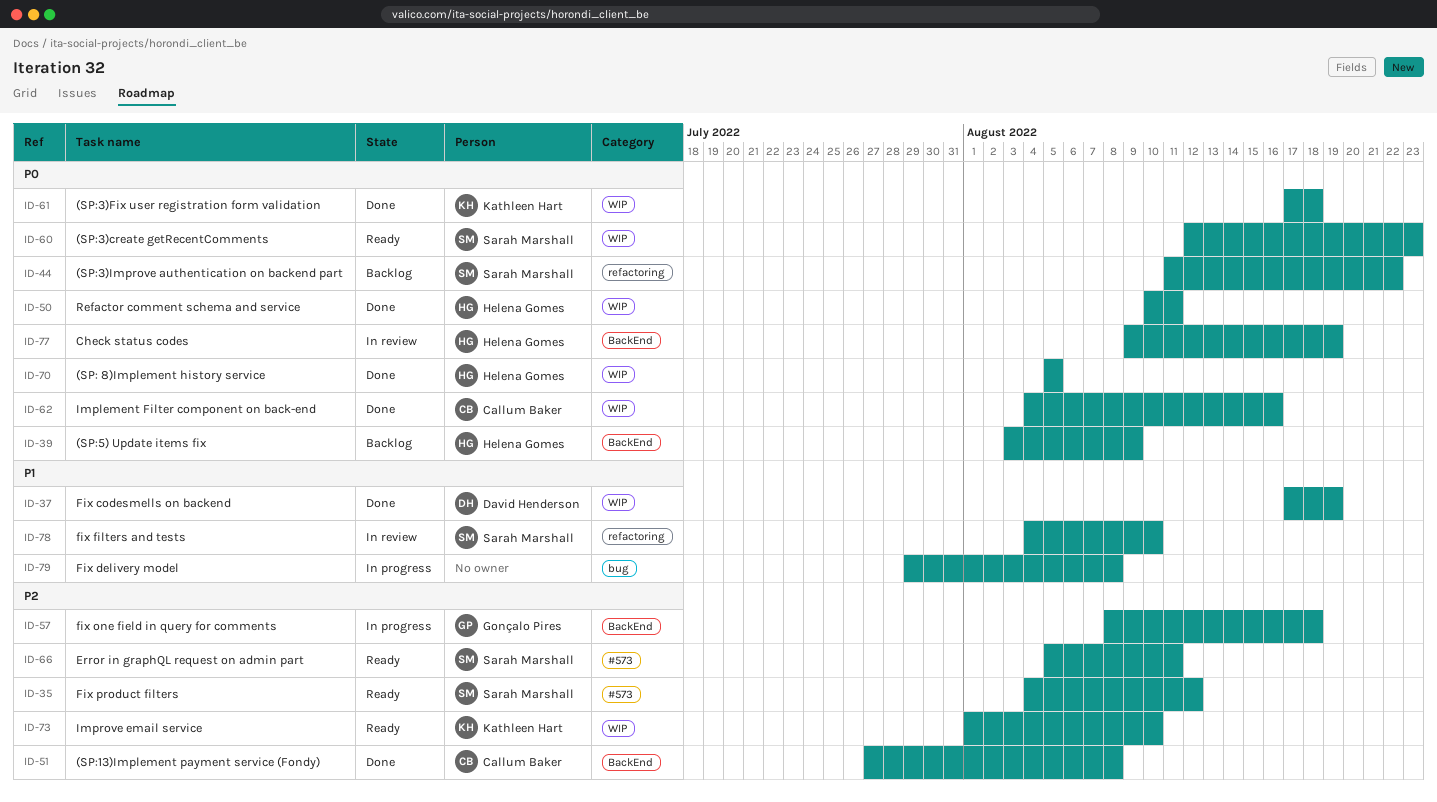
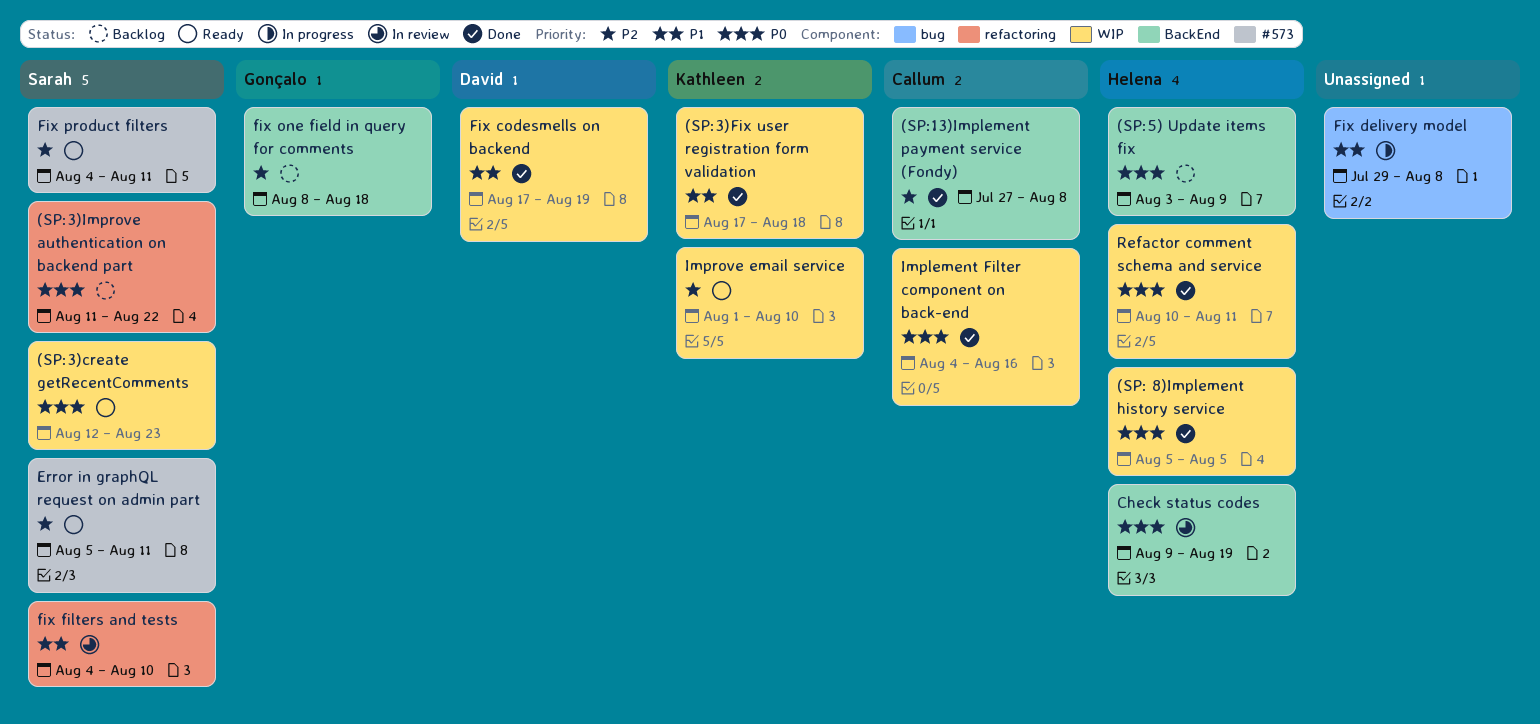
(SP:3)Fix user registration form validation, priority: P0 -> P1
fix one field in query for comments, status: In progress -> Backlog
Fix product filters, due: Aug 12 -> Aug 11

